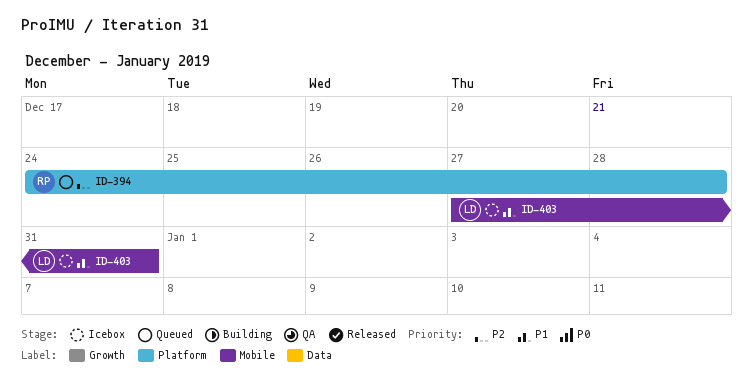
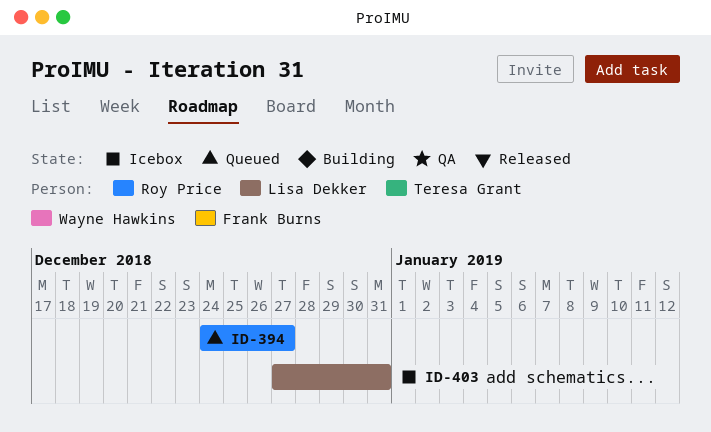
ID-394, due: Dec 28 -> Dec 27

